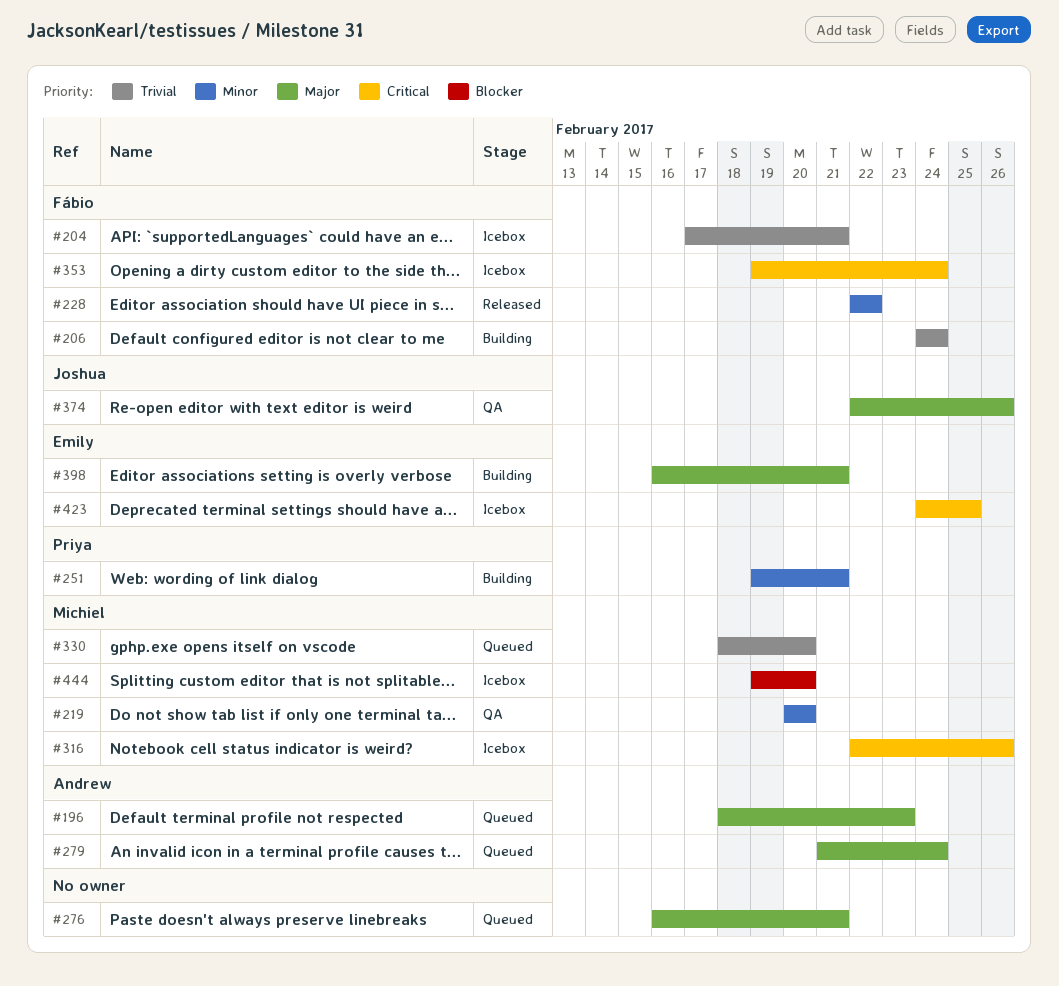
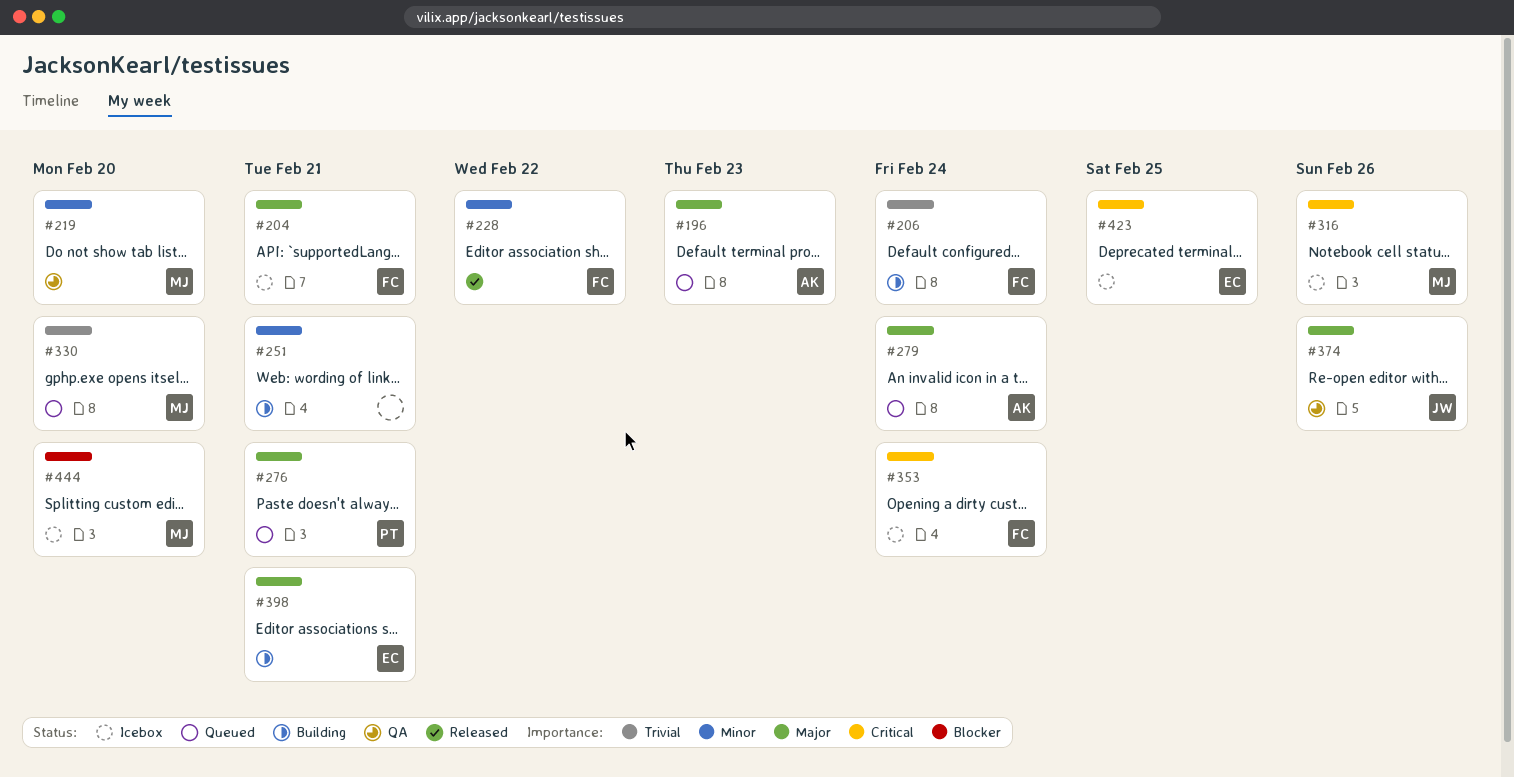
#204, priority: Trivial -> Major
#251, owner: Priya -> none
#276, owner: none -> Priya

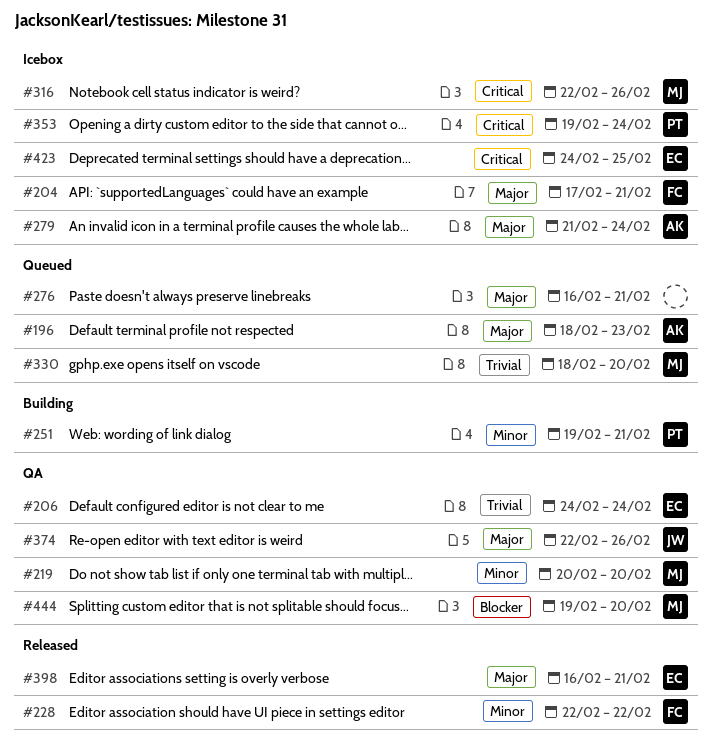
#206, status: Building -> QA
#206, owner: FC -> EC
#251, owner: none -> PT
#276, owner: PT -> none
#279, status: Queued -> Icebox
#353, owner: FC -> PT
#398, status: Building -> Released
#444, status: Icebox -> QA

